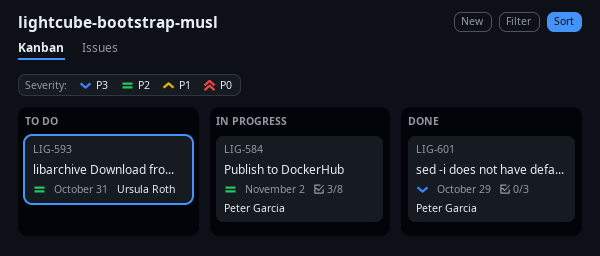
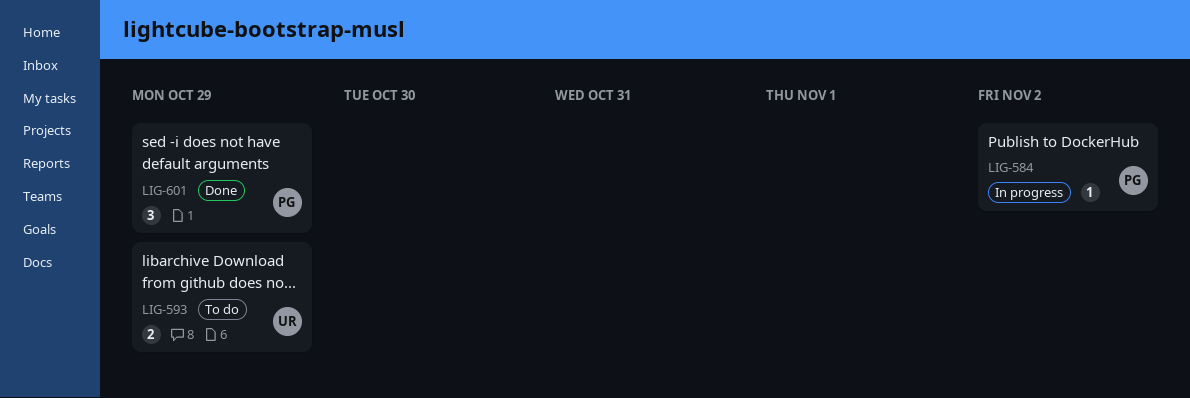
LIG-593, due: Oct 31 -> Oct 29

